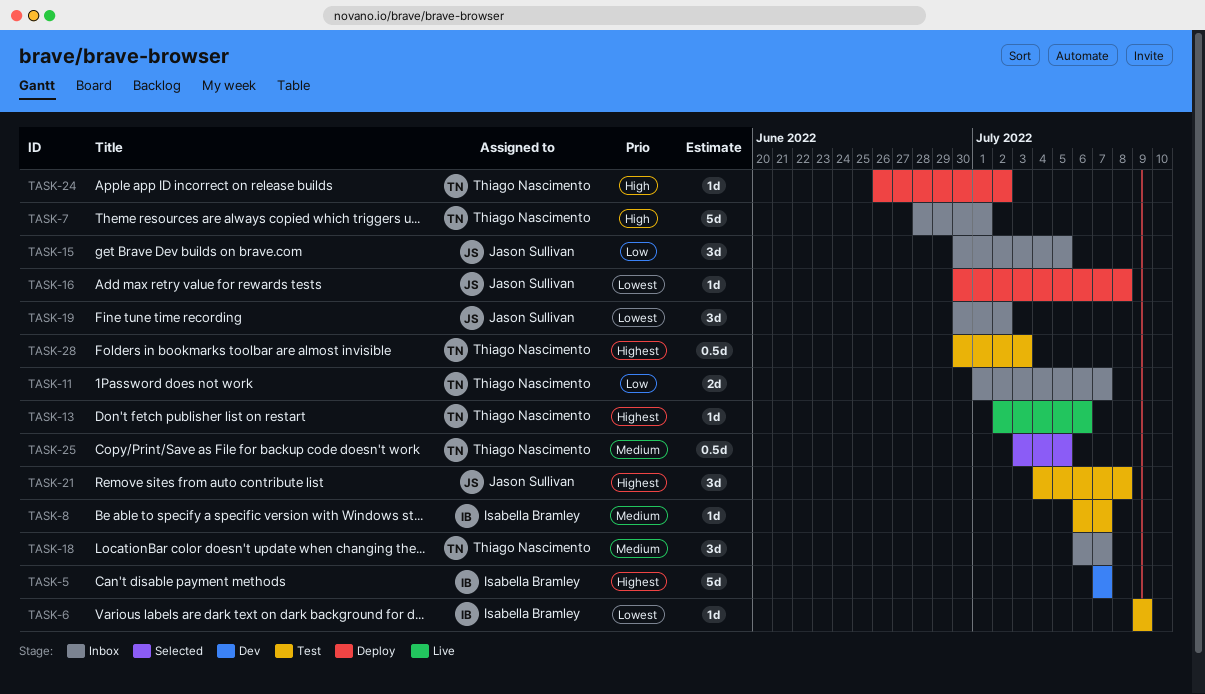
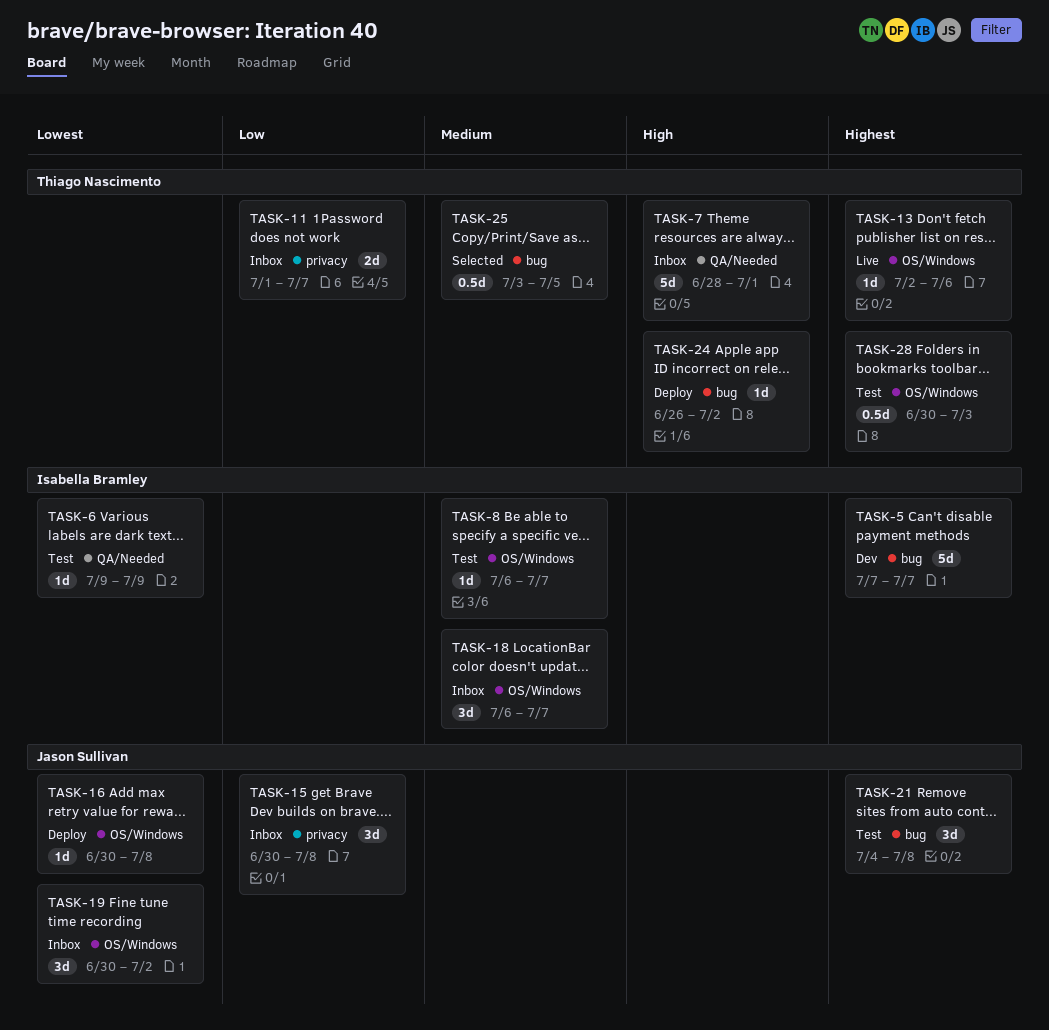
TASK-15, due: Jul 5 -> Jul 8
TASK-18, owner: Thiago Nascimento -> Isabella Bramley

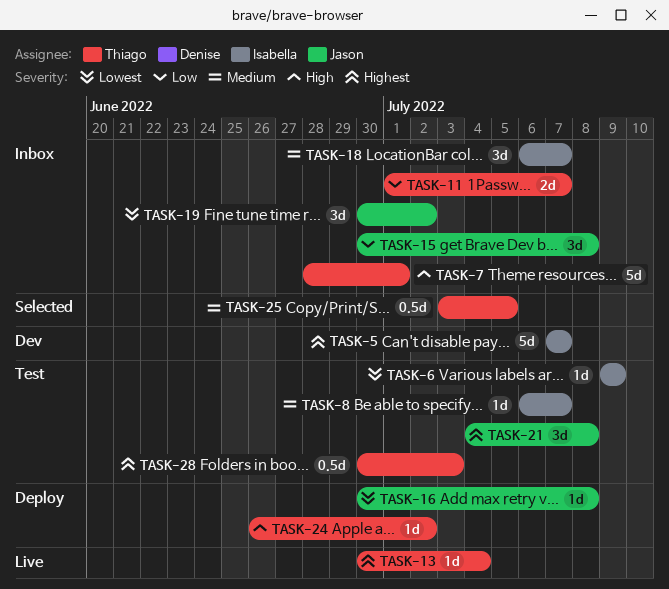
TASK-13, start: Jul 2 -> Jun 30
TASK-13, due: Jul 6 -> Jul 4

